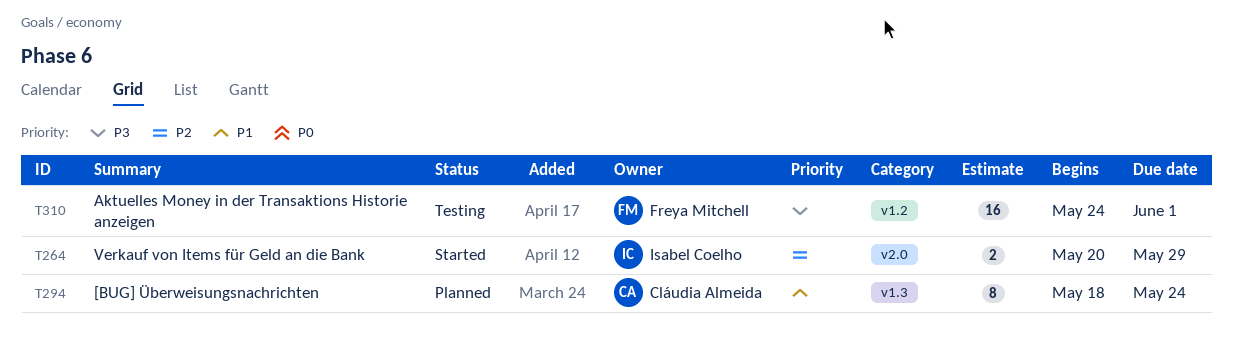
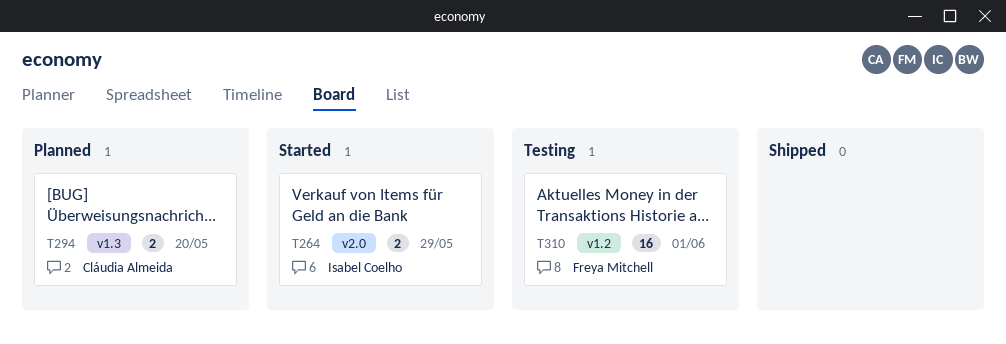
T294, estimate: 8 -> 2
T294, due: May 24 -> May 20

